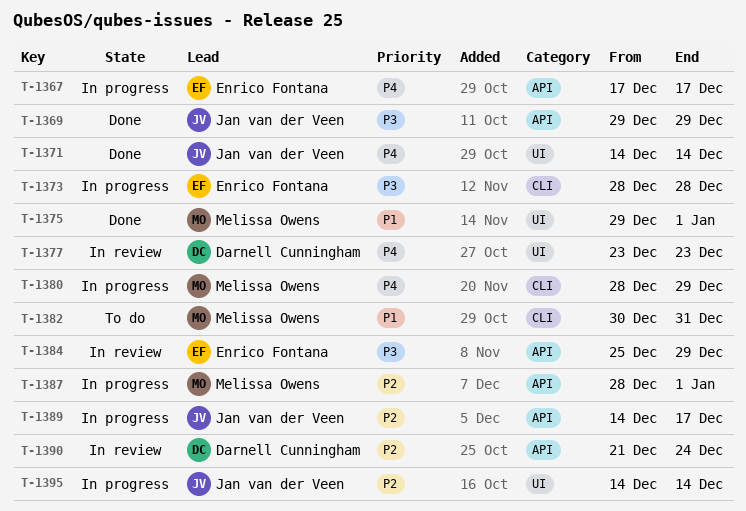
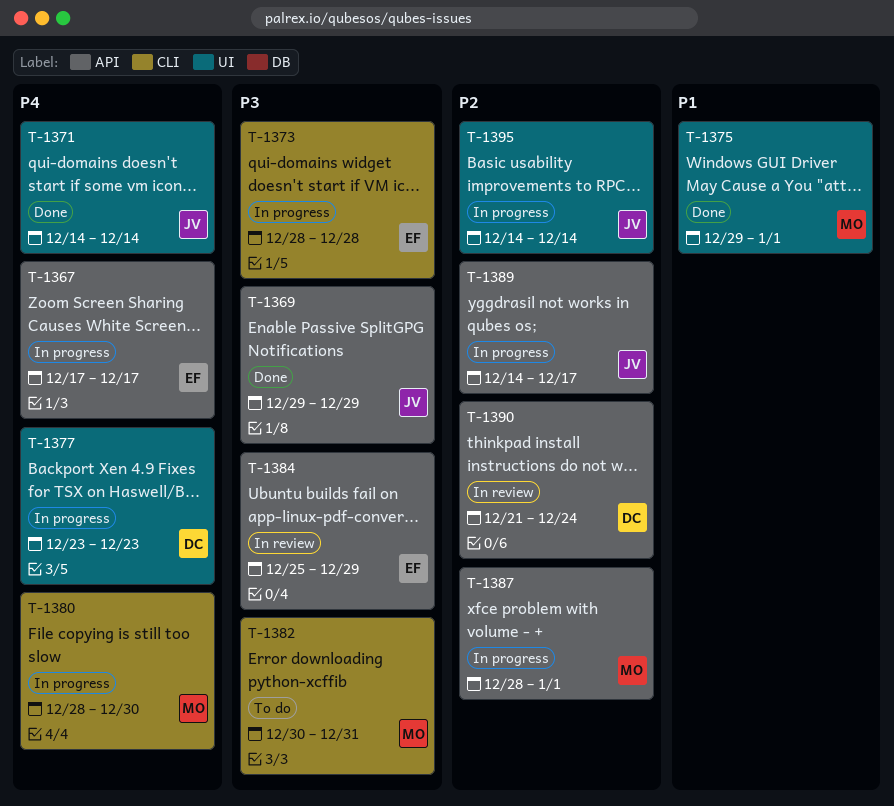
T-1377, status: In review -> In progress
T-1380, due: Dec 29 -> Dec 30
T-1382, priority: P1 -> P3

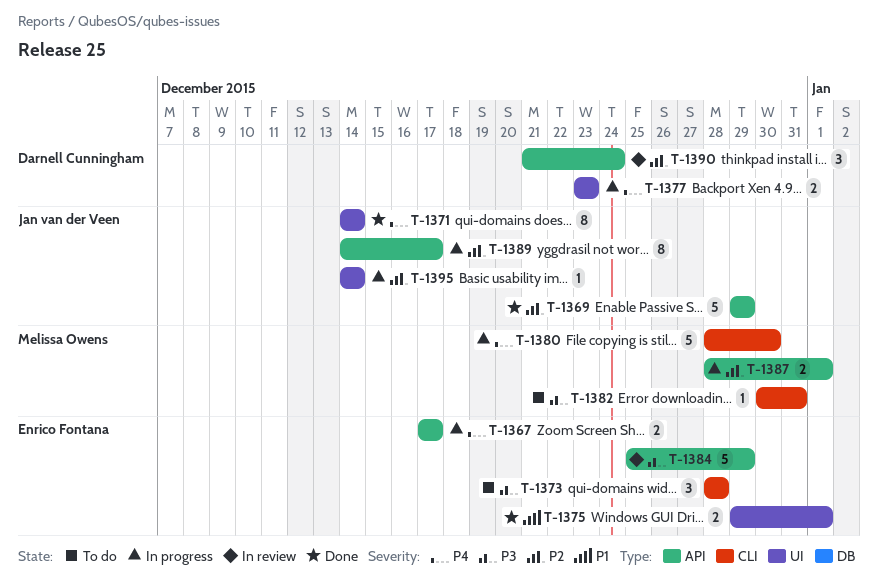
T-1369, priority: P3 -> P2
T-1373, status: In progress -> To do
T-1375, owner: Melissa Owens -> Enrico Fontana

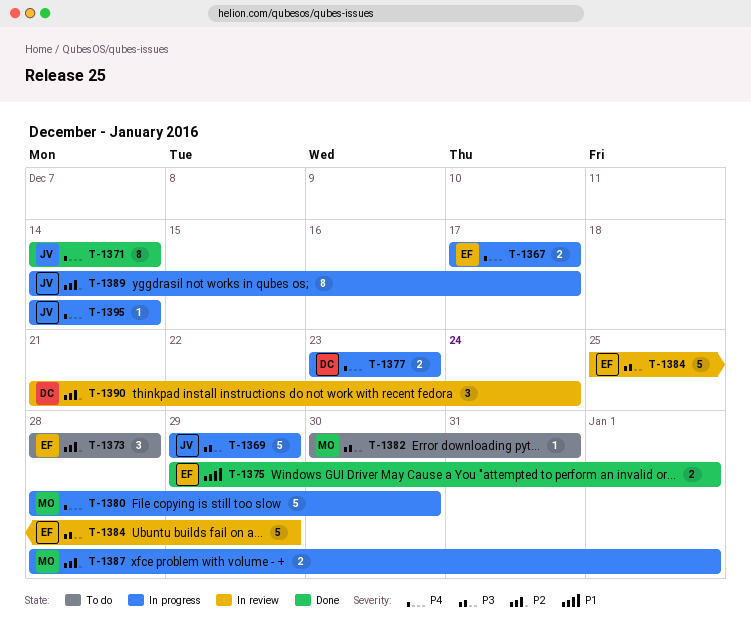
T-1369, status: Done -> In progress
T-1369, priority: P2 -> P3
T-1373, priority: P3 -> P2
T-1395, priority: P2 -> P4

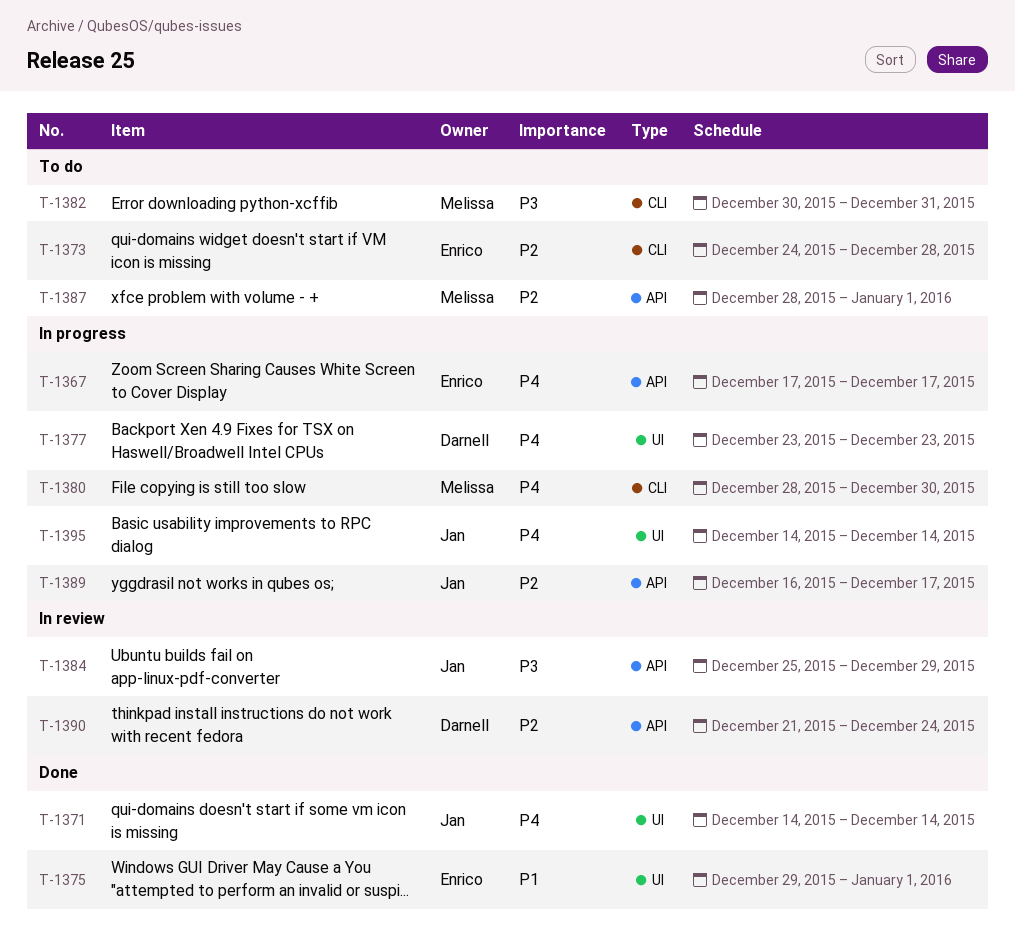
T-1369: present -> none
T-1373, start: Dec 28 -> Dec 24
T-1384, owner: Enrico -> Jan
T-1387, status: In progress -> To do
T-1389, start: Dec 14 -> Dec 16

